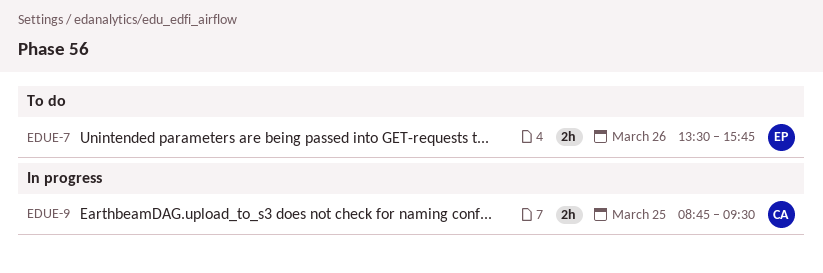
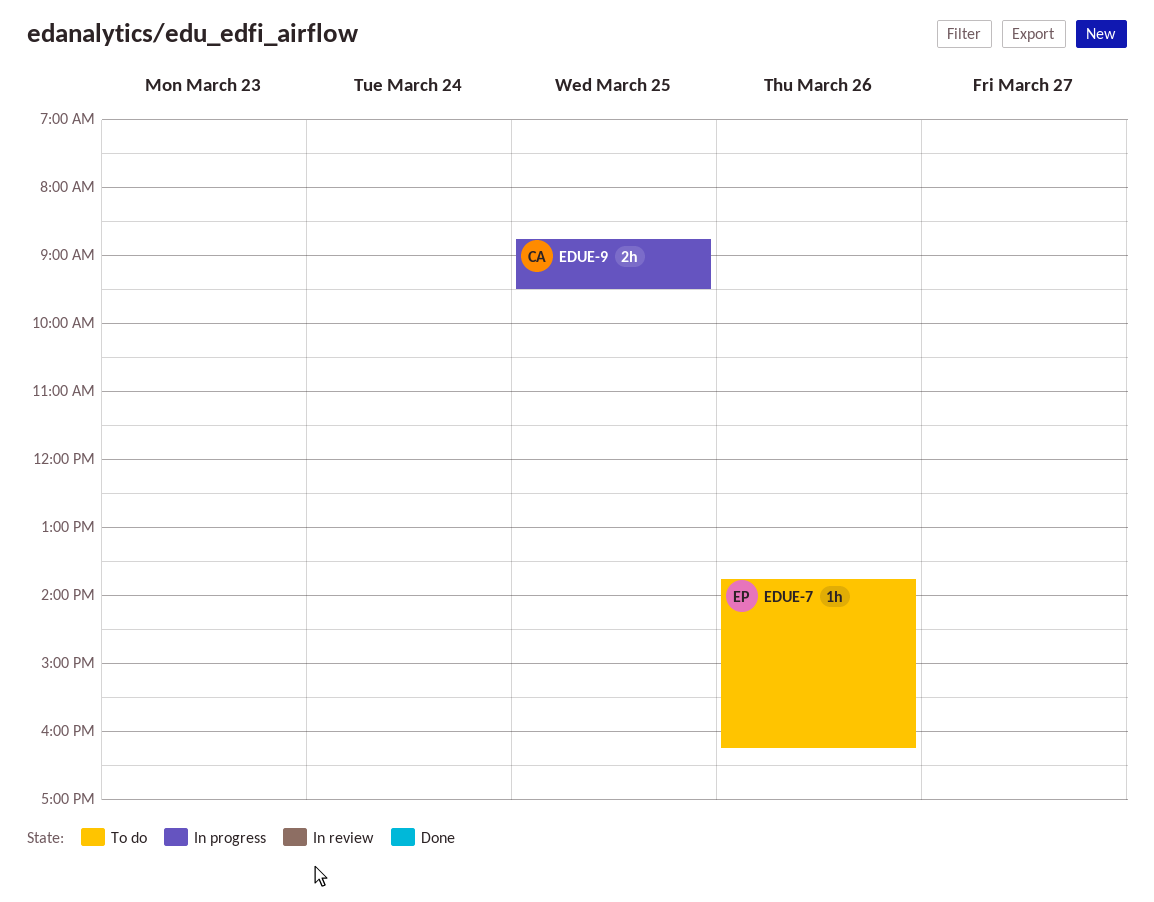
EDUE-7, estimate: 2h -> 1h
EDUE-7, begins: 13:30 -> 13:45
EDUE-7, ends: 15:45 -> 16:15

